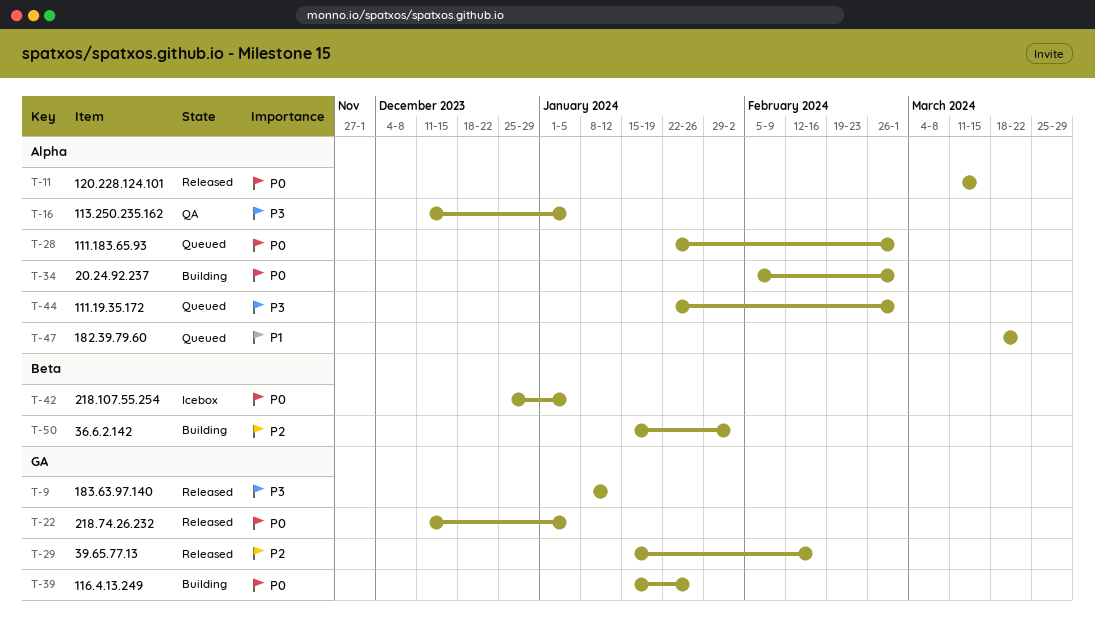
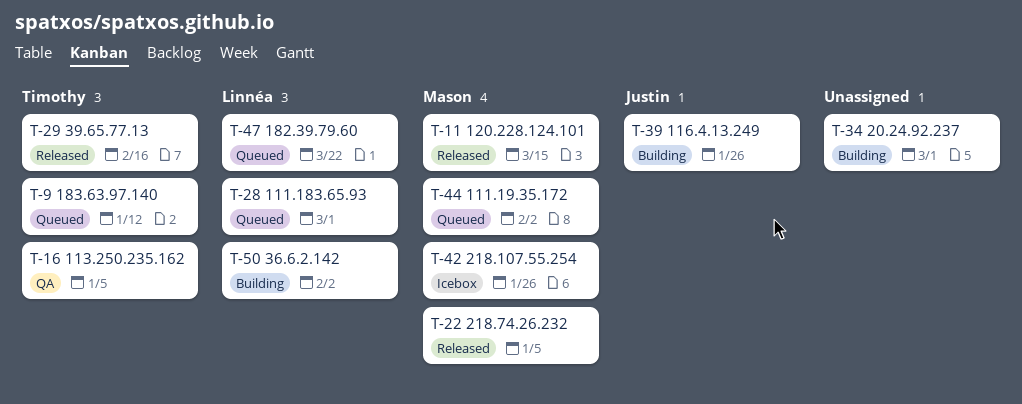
T-9, status: Released -> Queued
T-42, due: Jan 5 -> Jan 26
T-44, due: Mar 1 -> Feb 2

